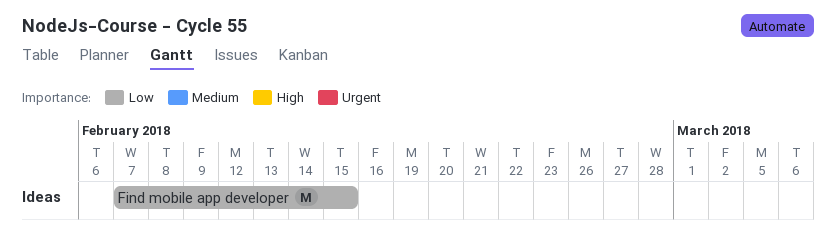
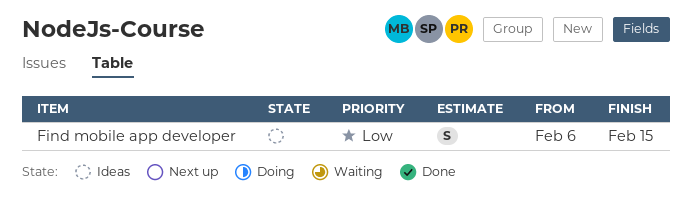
Find mobile app developer, estimate: M -> S
Find mobile app developer, start: Feb 7 -> Feb 6

